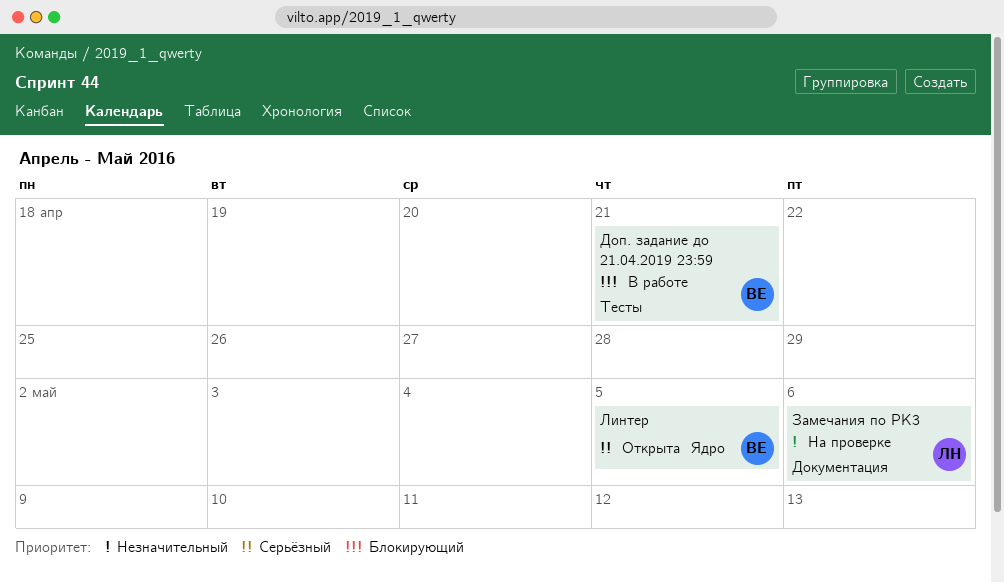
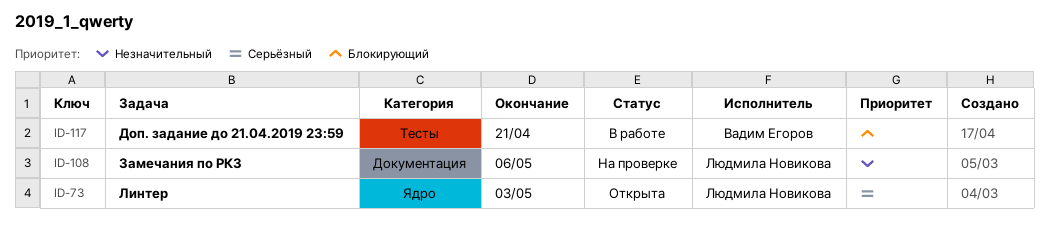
Линтер, owner: Вадим Егоров -> Людмила Новикова
Линтер, due: May 5 -> May 3

